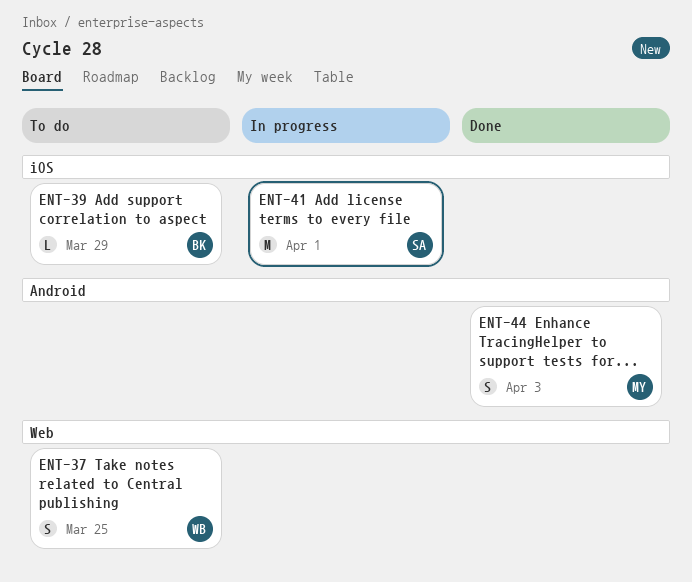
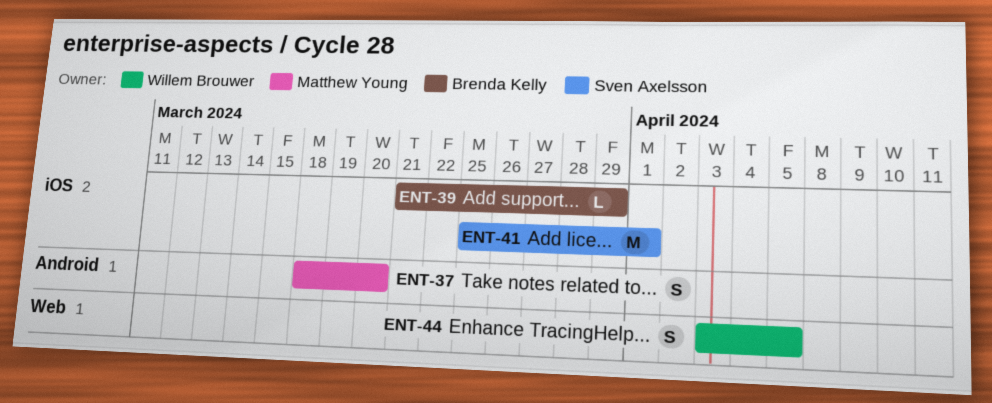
ENT-37, owner: Willem Brouwer -> Matthew Young
ENT-37, label: Web -> Android
ENT-37, due: Mar 25 -> Mar 20
ENT-44, owner: Matthew Young -> Willem Brouwer
ENT-44, label: Android -> Web
ENT-44, due: Apr 3 -> Apr 5

